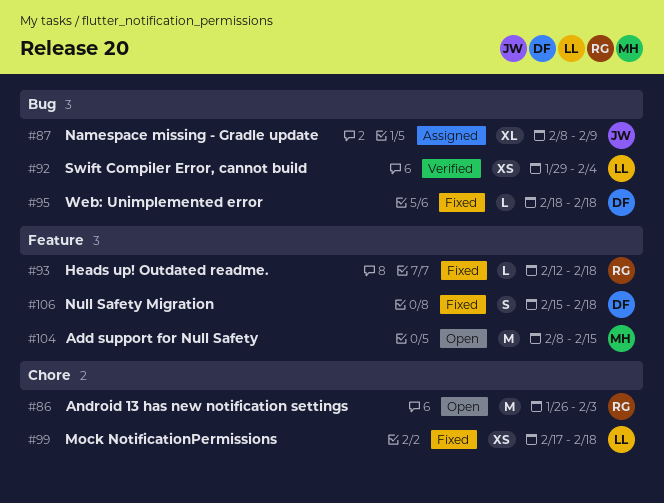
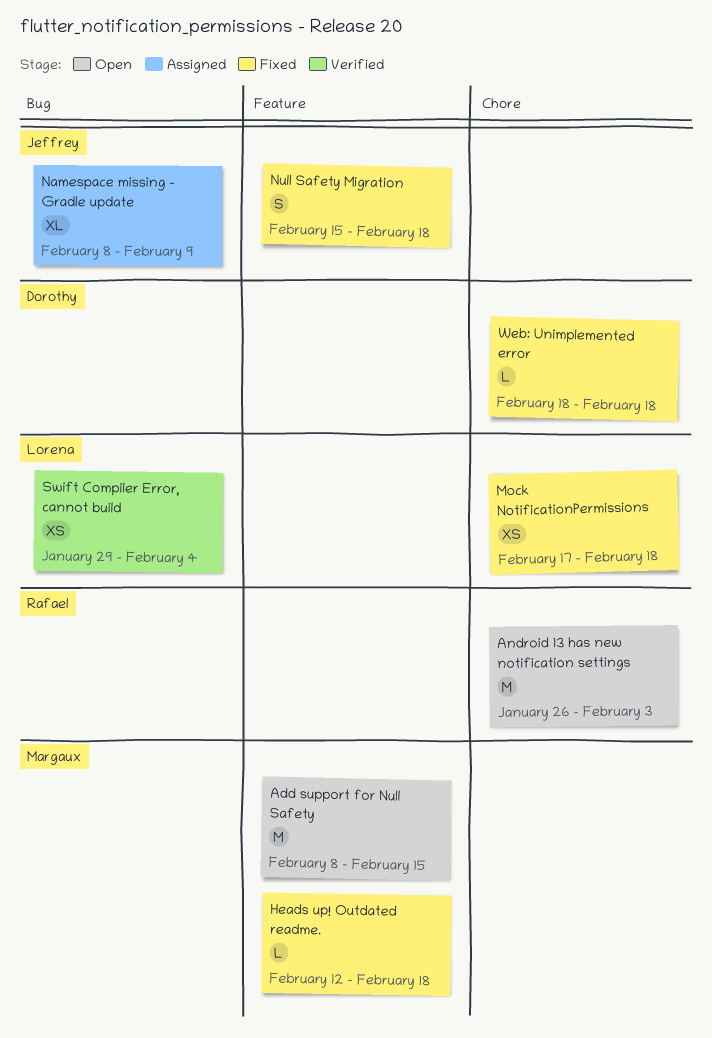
Heads up! Outdated readme., owner: Rafael -> Margaux
Null Safety Migration, owner: Dorothy -> Jeffrey
Web: Unimplemented error, label: Bug -> Chore

